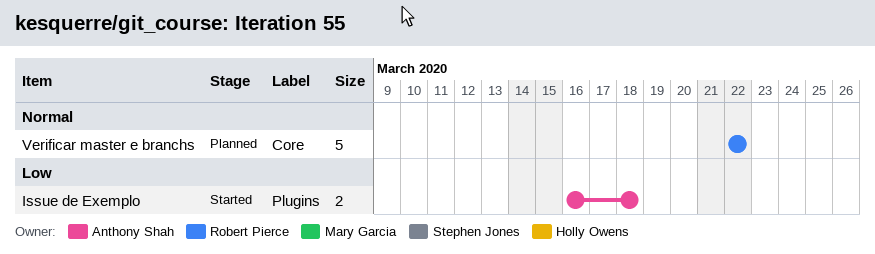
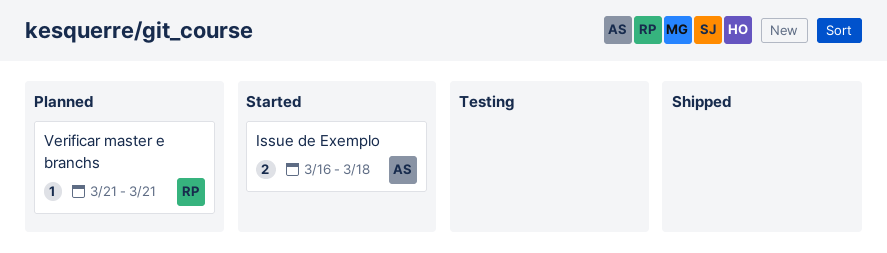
Verificar master e branchs, estimate: 5 -> 1
Verificar master e branchs, start: Mar 22 -> Mar 21
Verificar master e branchs, due: Mar 22 -> Mar 21

